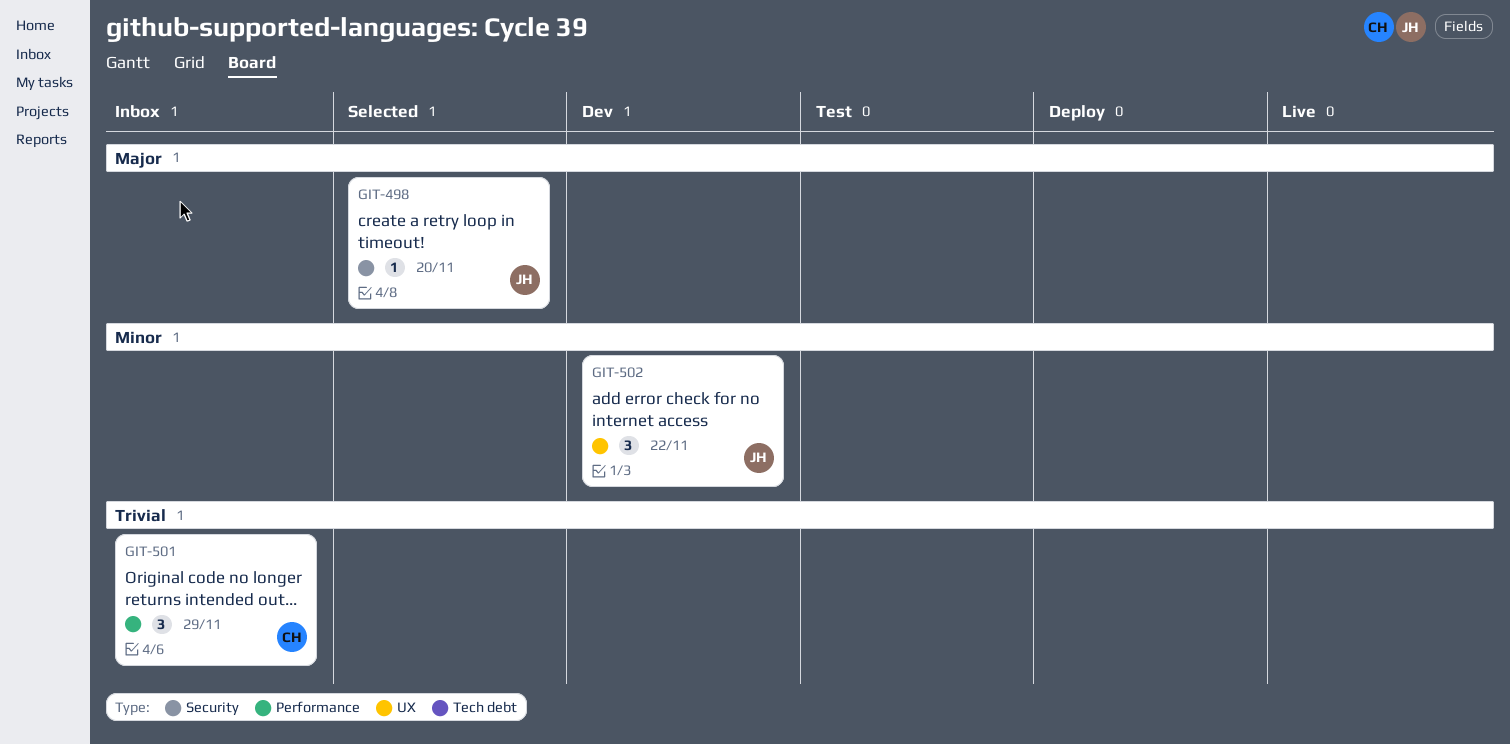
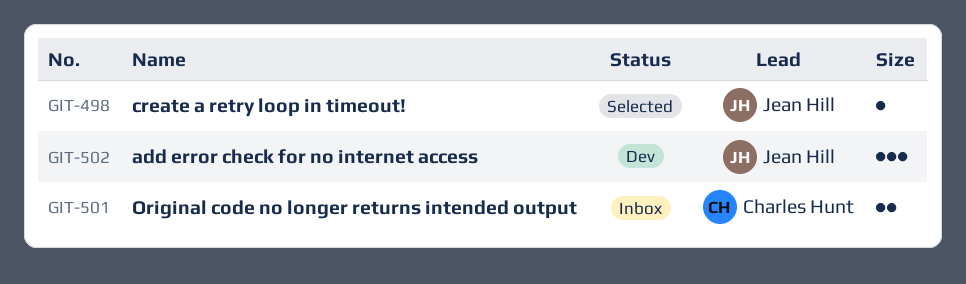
GIT-501, estimate: 3 -> 2

